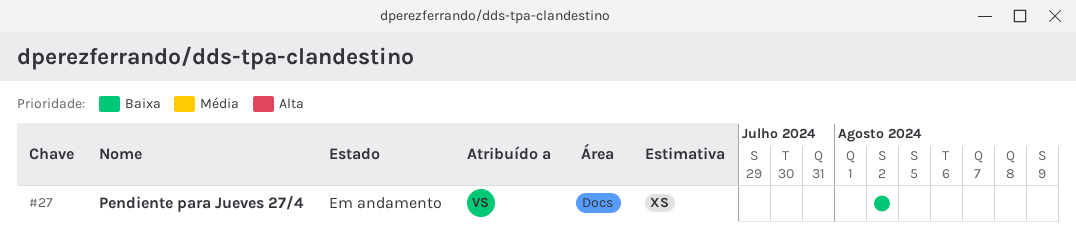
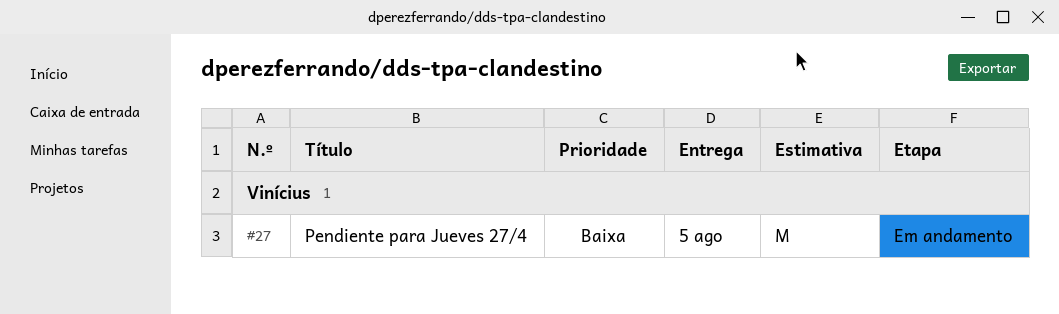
#27, estimate: XS -> M
#27, due: Aug 2 -> Aug 5

